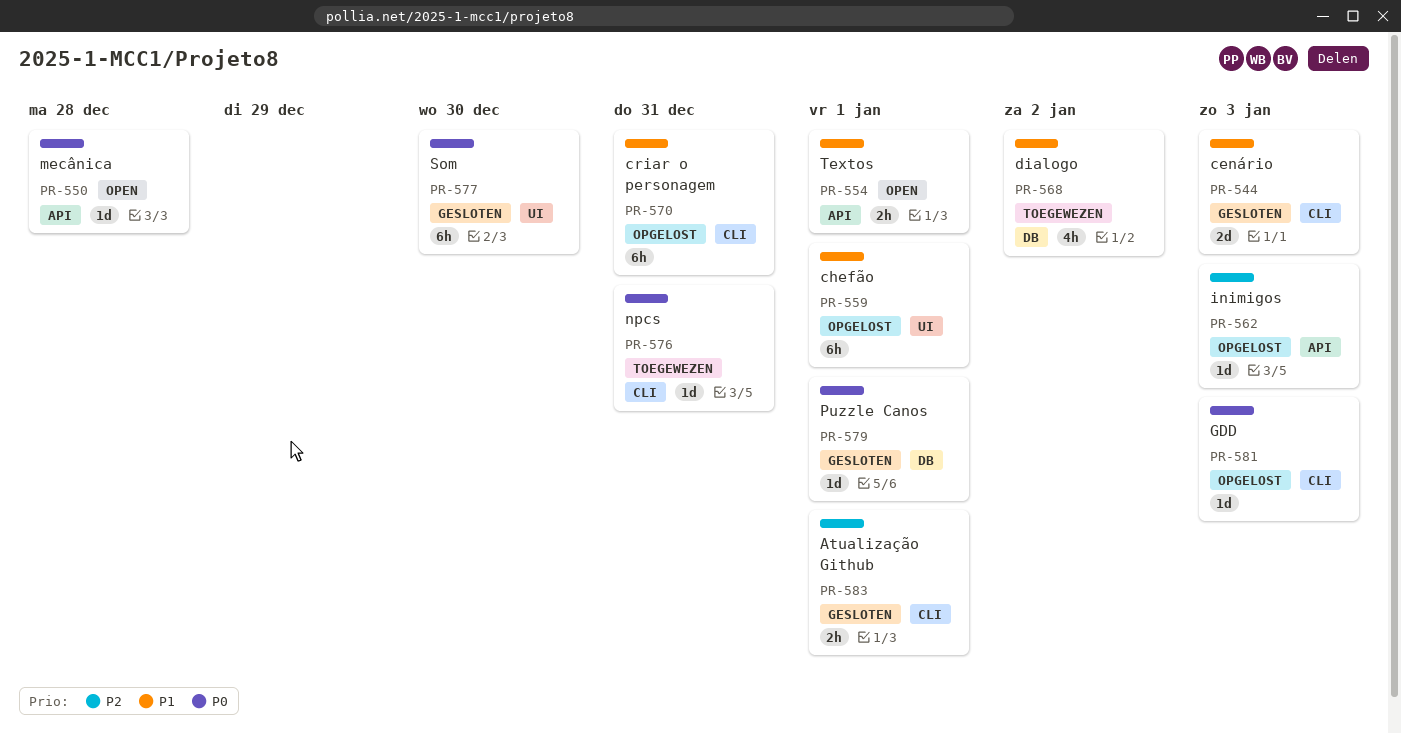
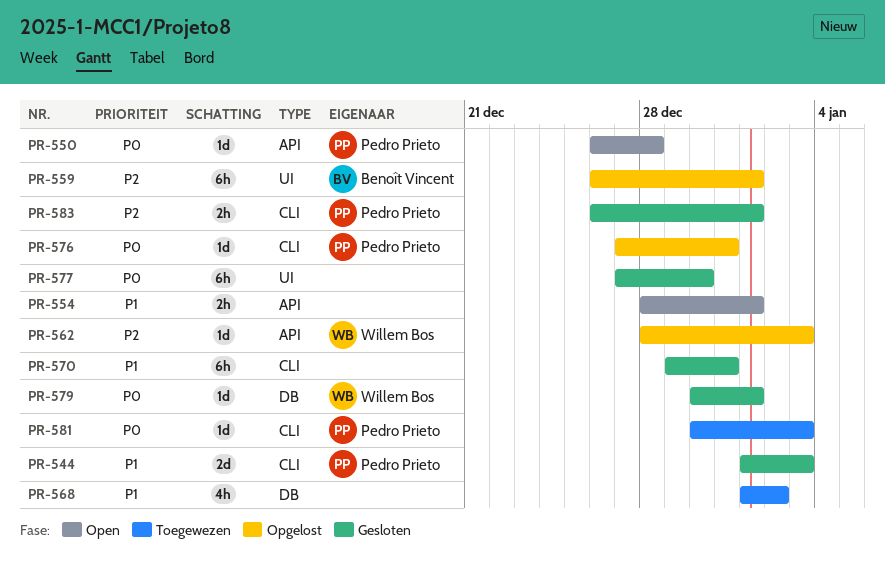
PR-559, priority: P1 -> P2
PR-570, status: Opgelost -> Gesloten
PR-576, status: Toegewezen -> Opgelost
PR-581, status: Opgelost -> Toegewezen

